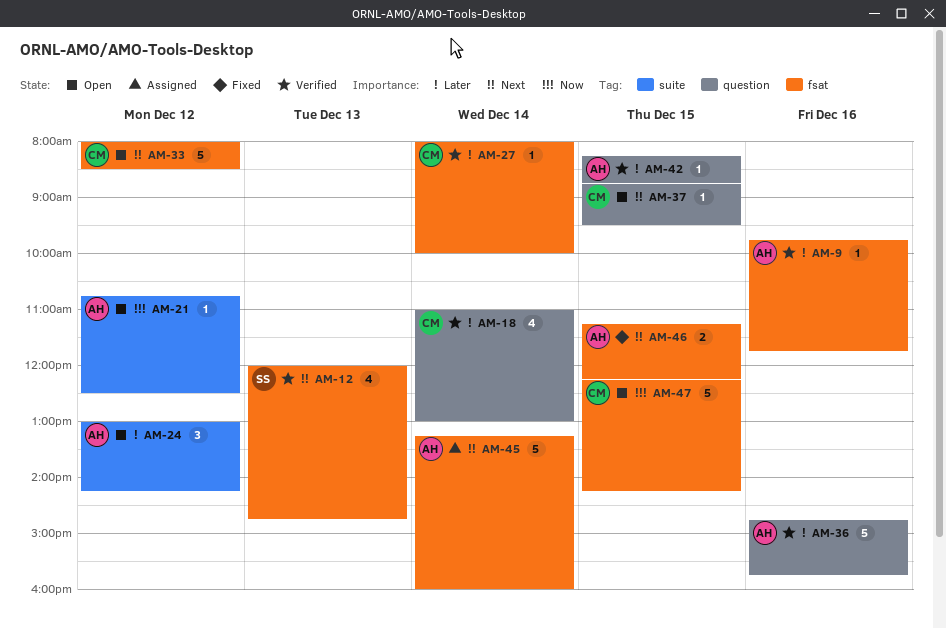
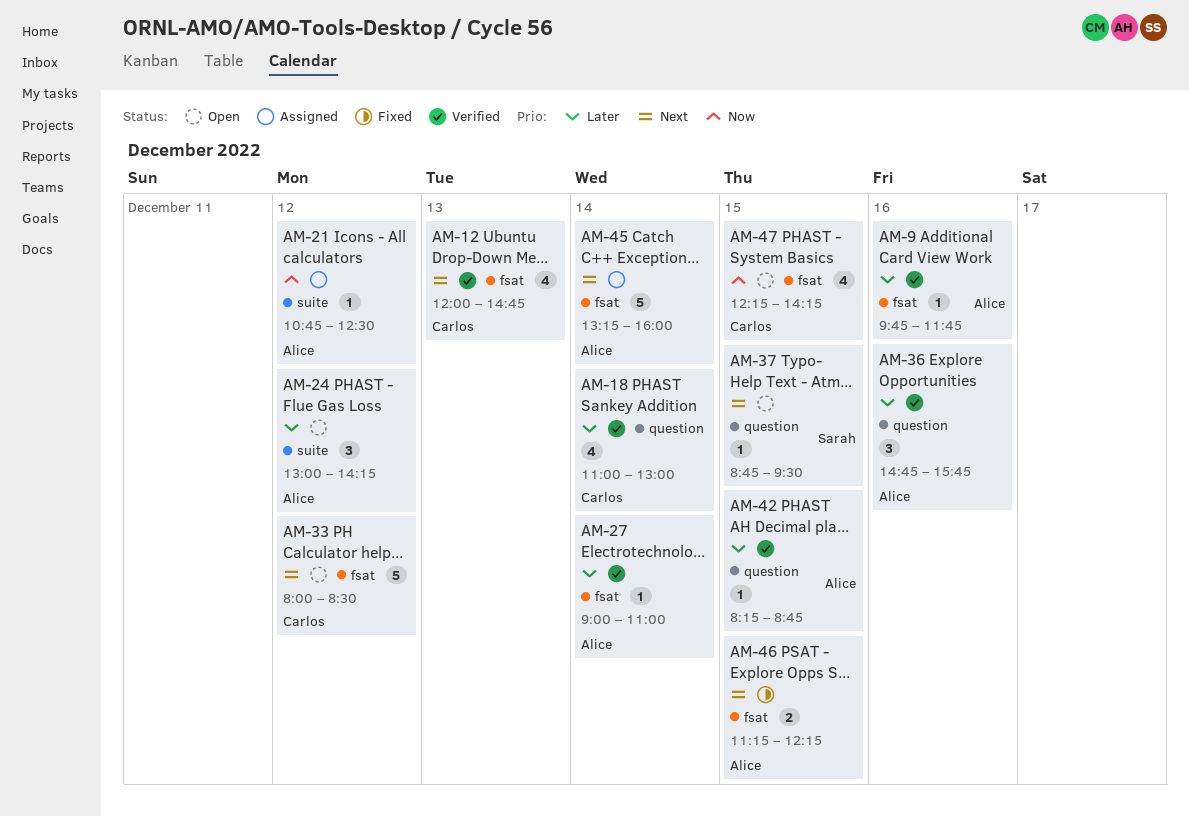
AM-12, owner: Sarah -> Carlos
AM-21, status: Open -> Assigned
AM-27, owner: Carlos -> Alice
AM-27, begins: 08:00 -> 09:00
AM-27, ends: 10:00 -> 11:00
AM-36, estimate: 5 -> 3
AM-37, owner: Carlos -> Sarah
AM-47, estimate: 5 -> 4

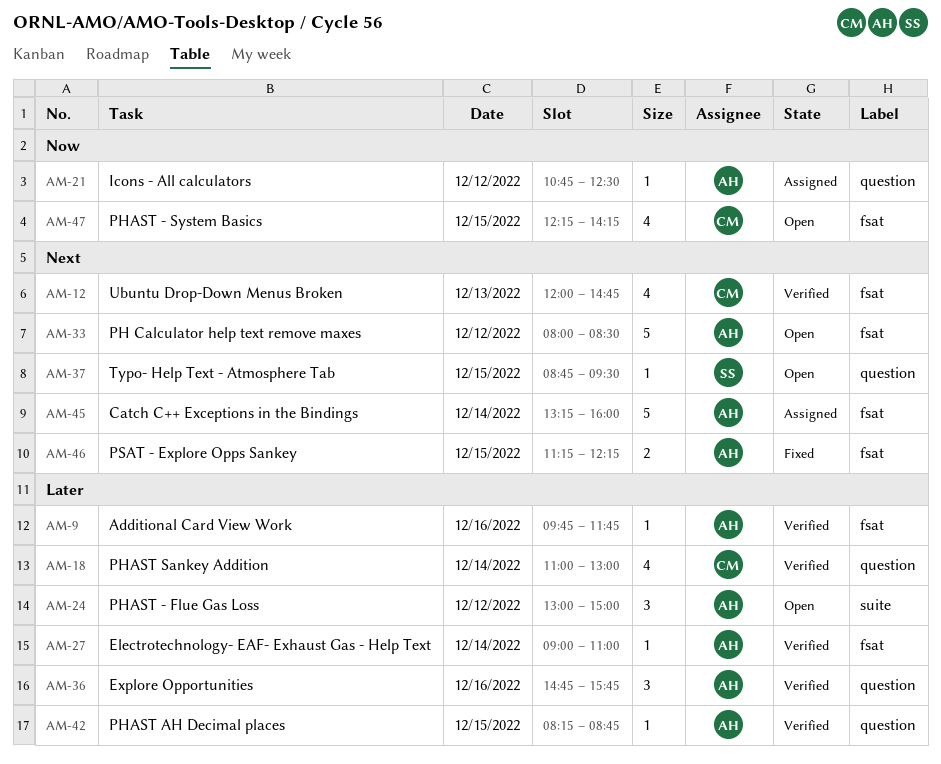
AM-21, label: suite -> question
AM-24, ends: 14:15 -> 15:00
AM-33, owner: Carlos -> Alice

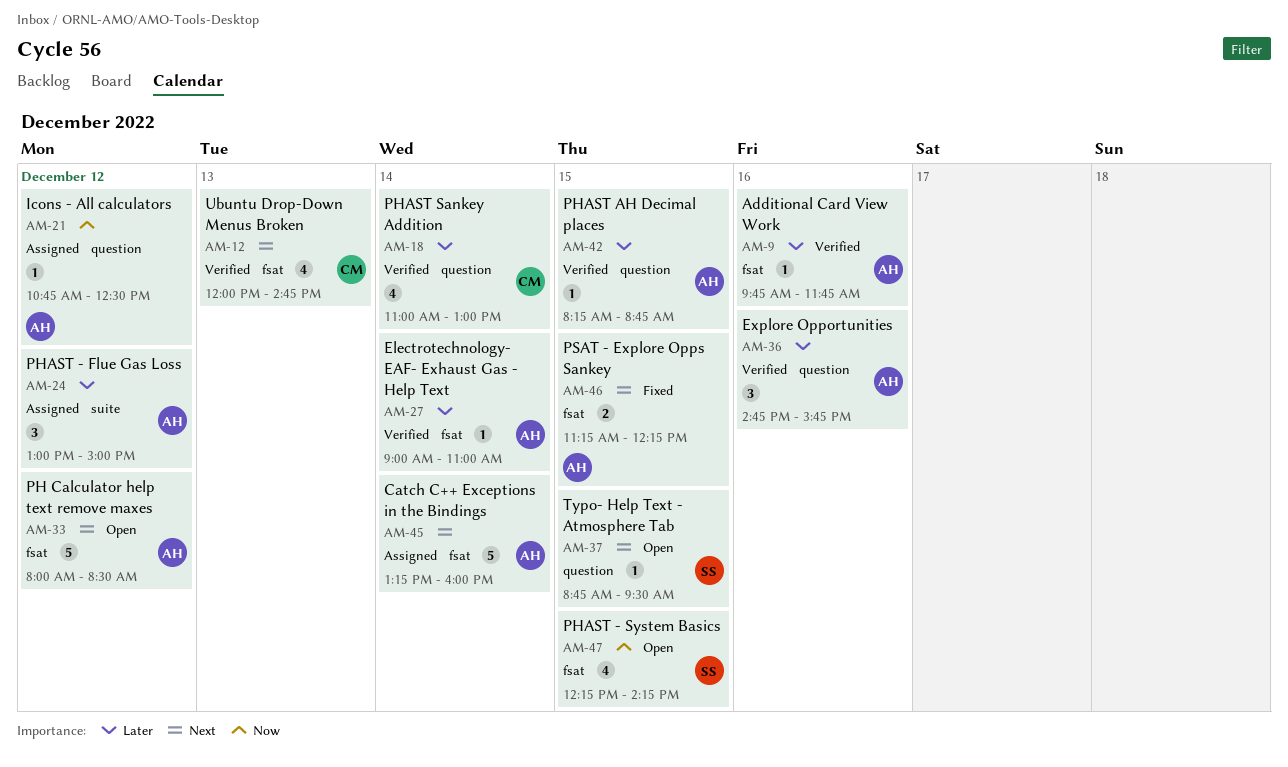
AM-24, status: Open -> Assigned
AM-47, owner: CM -> SS

